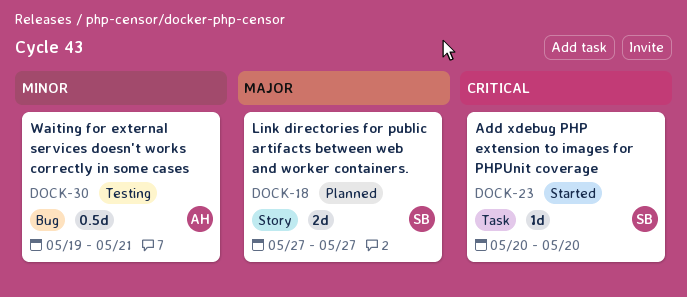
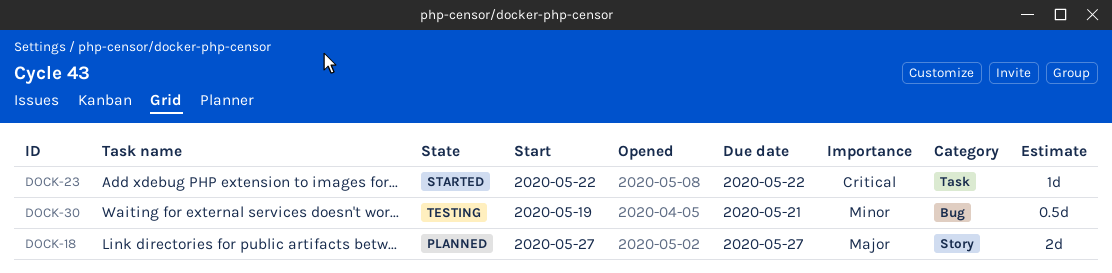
DOCK-23, start: May 20 -> May 22
DOCK-23, due: May 20 -> May 22

